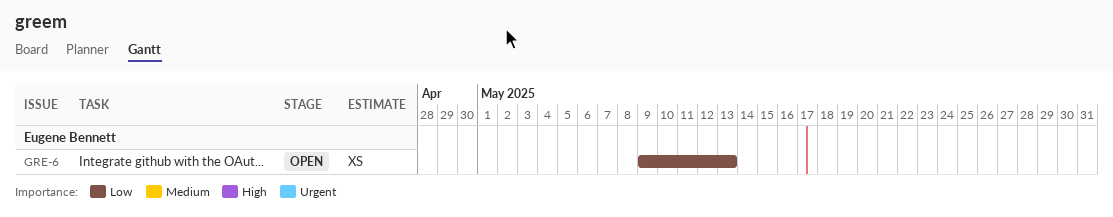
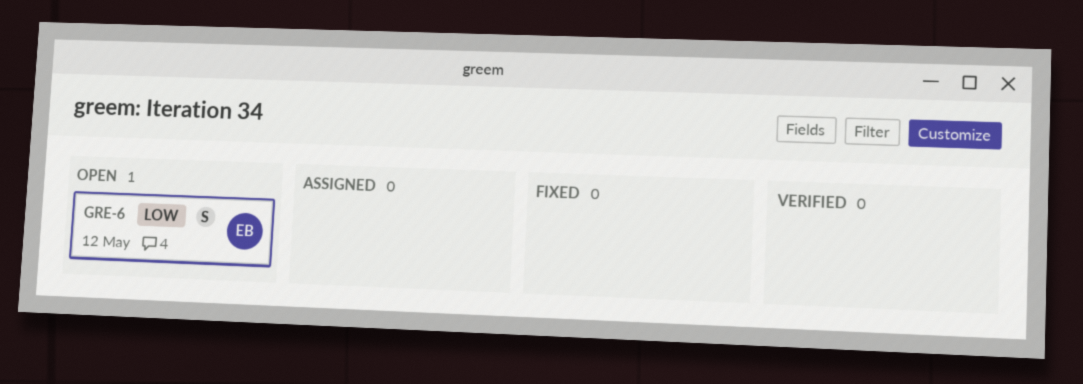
GRE-6, estimate: XS -> S
GRE-6, due: May 13 -> May 12

